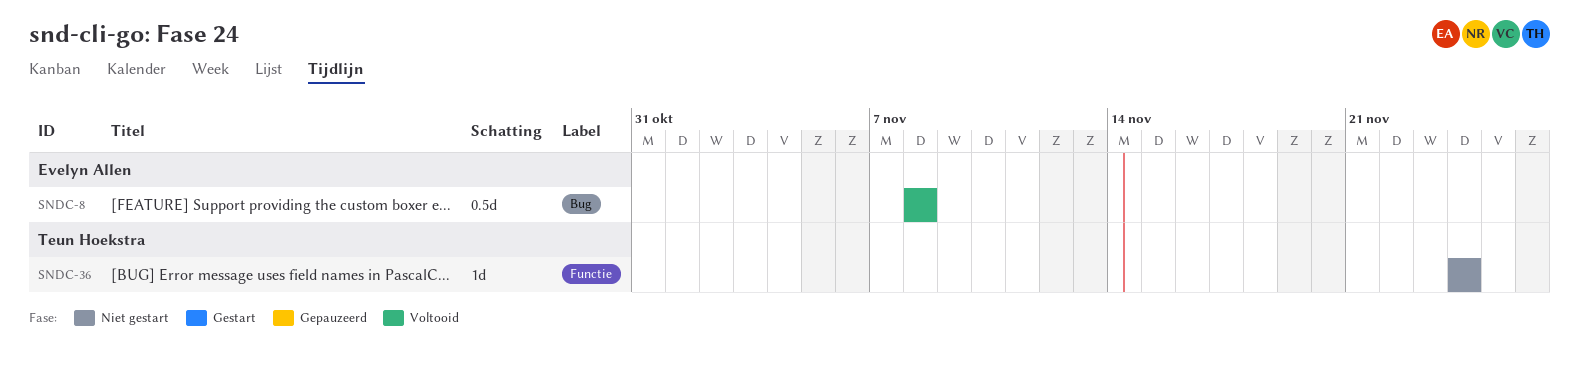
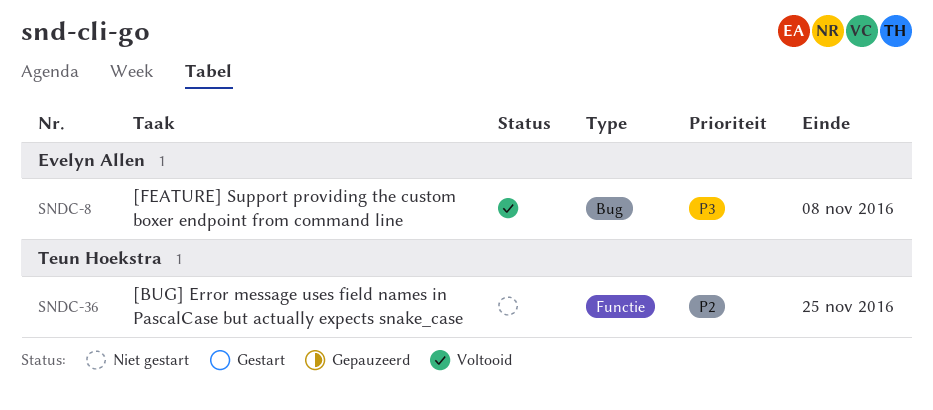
SNDC-36, due: Nov 24 -> Nov 25

